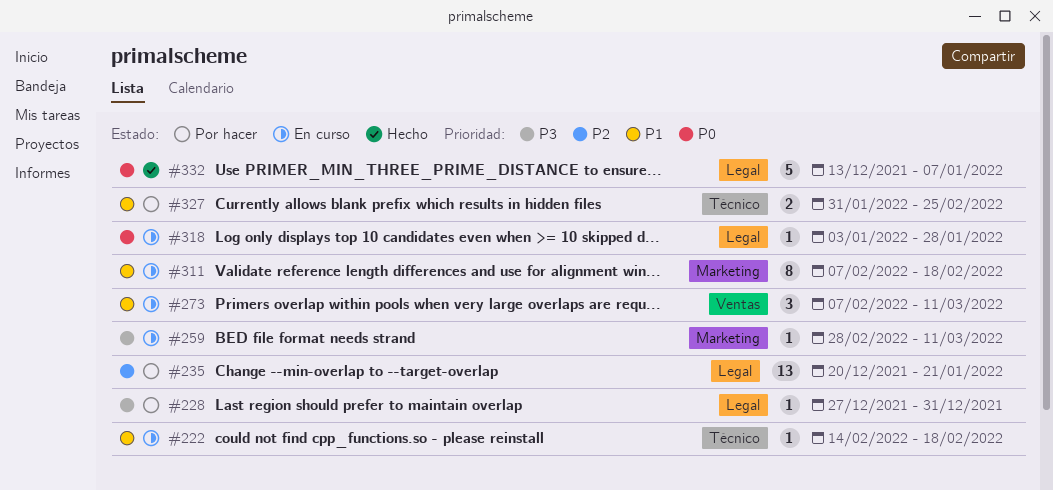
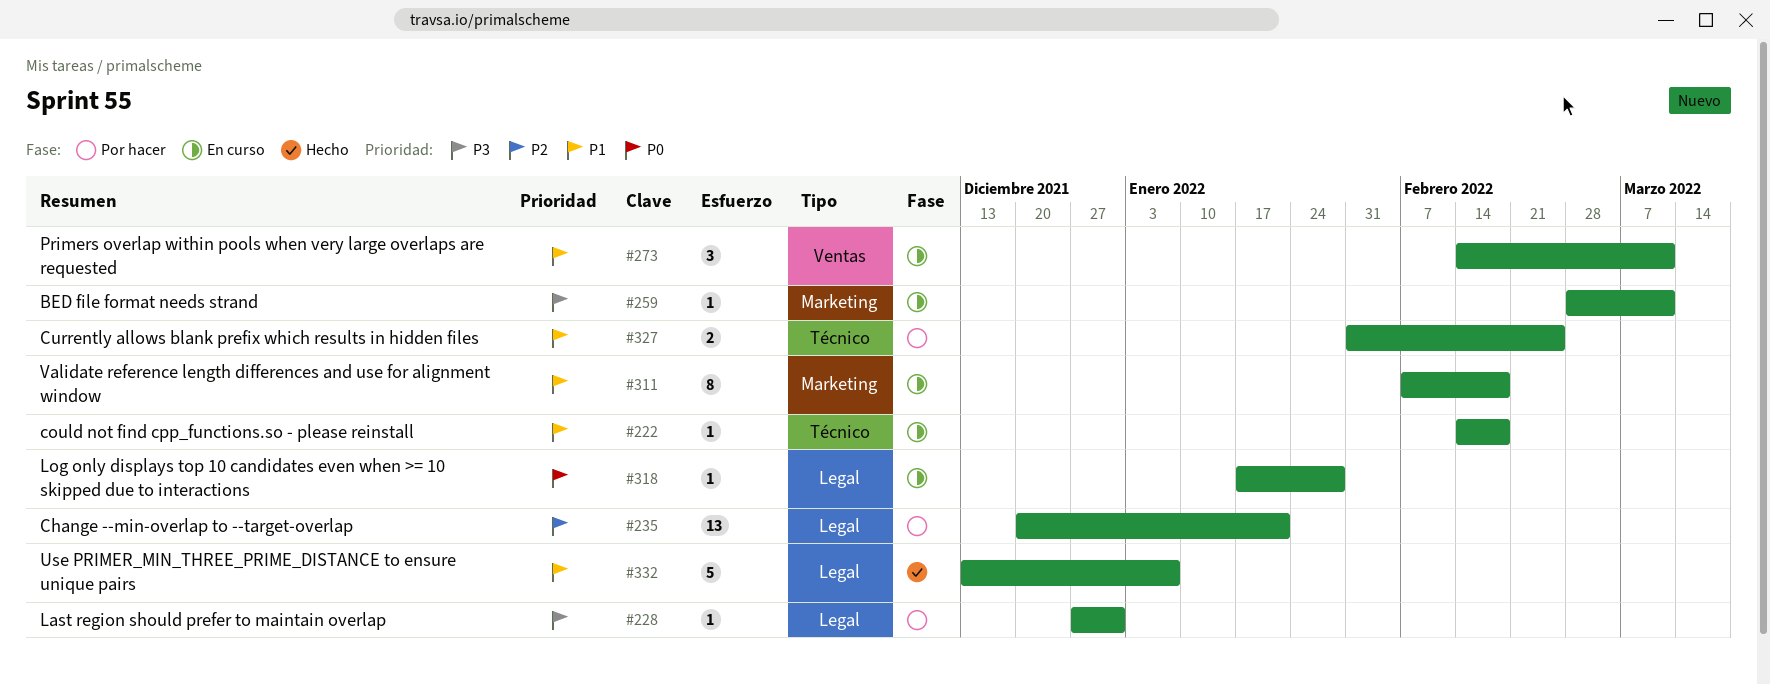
#273, start: Feb 7 -> Feb 14
#318, start: Jan 3 -> Jan 17
#332, priority: P0 -> P1

